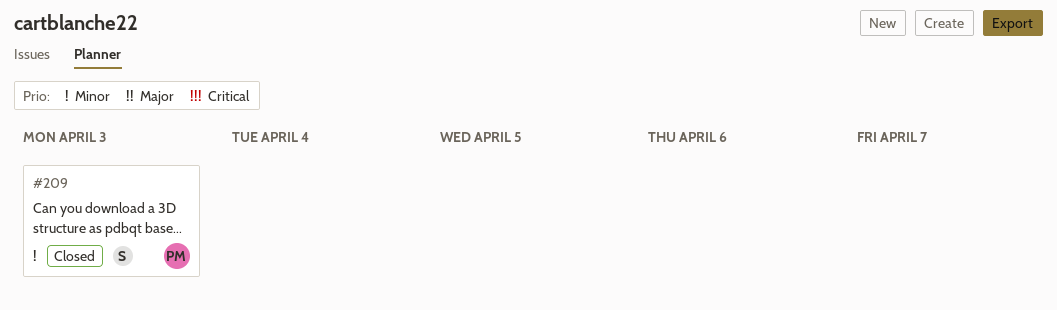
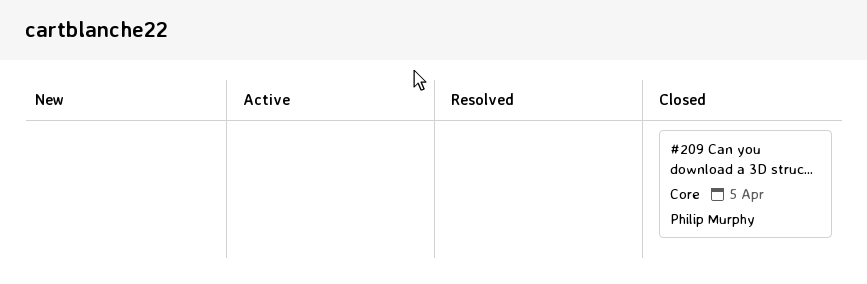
#209, due: Apr 3 -> Apr 5

